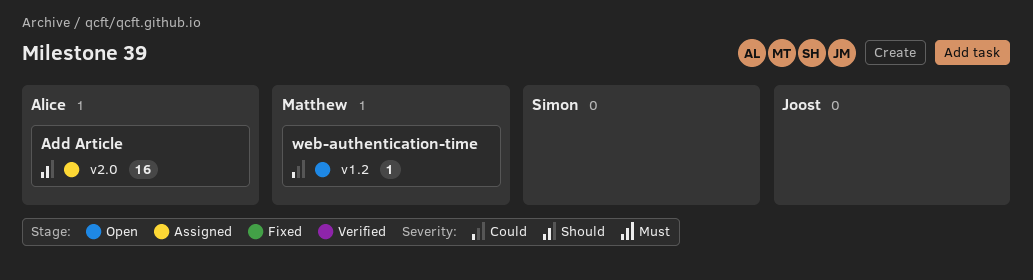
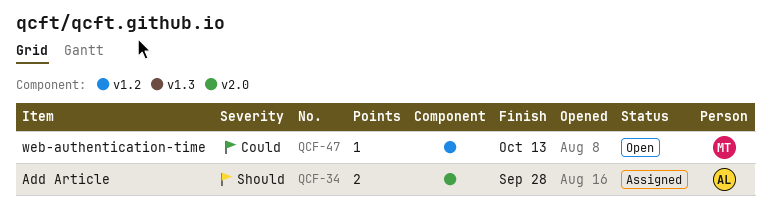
Add Article, estimate: 16 -> 2

